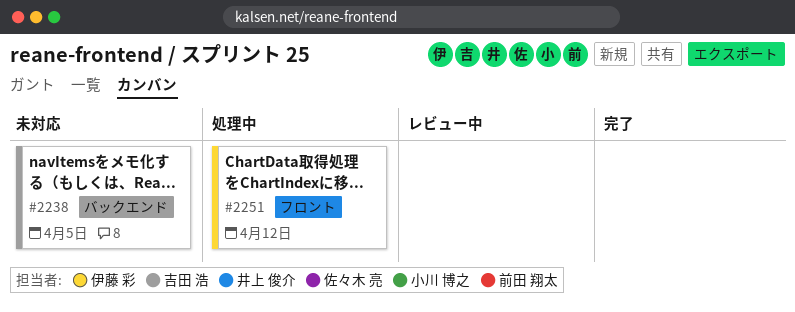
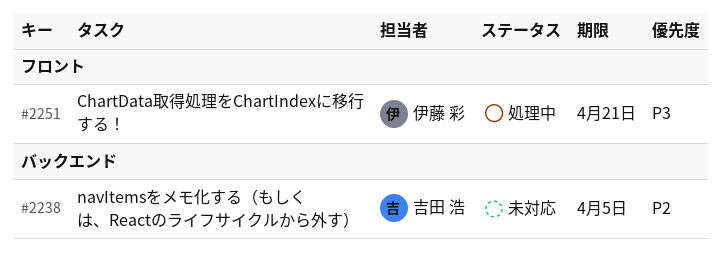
#2251, due: Apr 12 -> Apr 21

